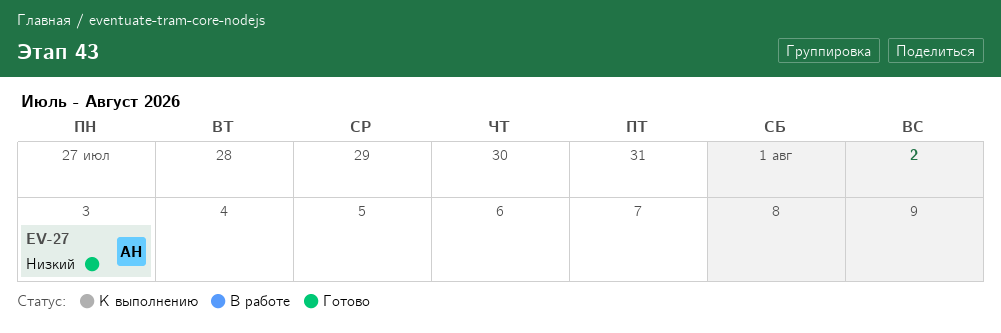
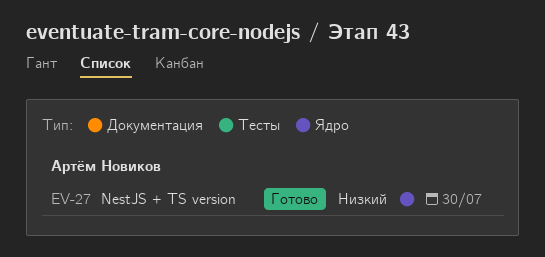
EV-27, due: Aug 3 -> Jul 30

